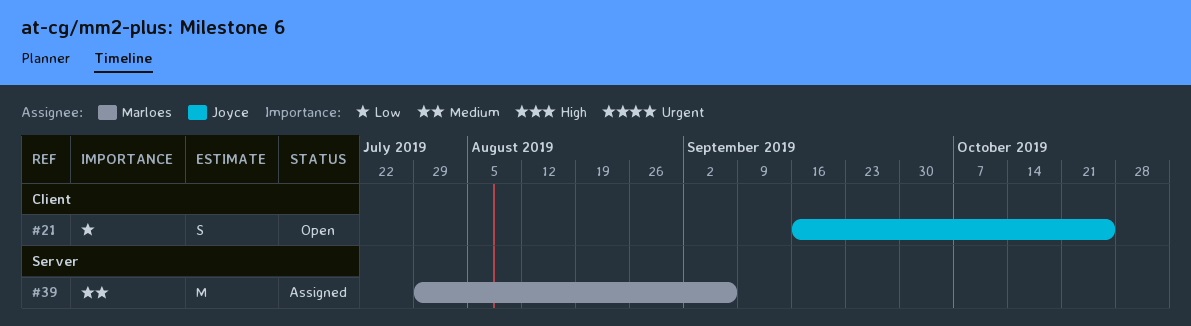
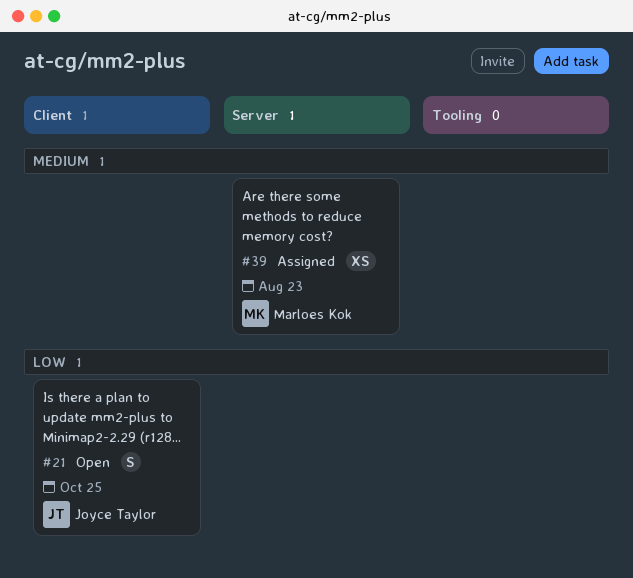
#39, estimate: M -> XS
#39, due: Sep 6 -> Aug 23

